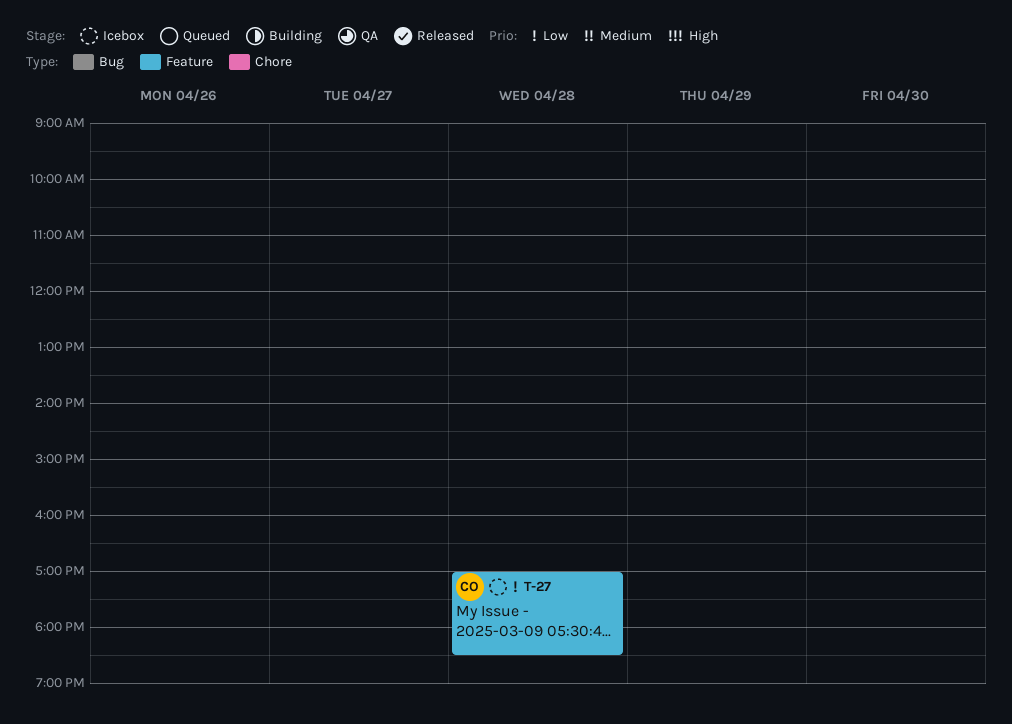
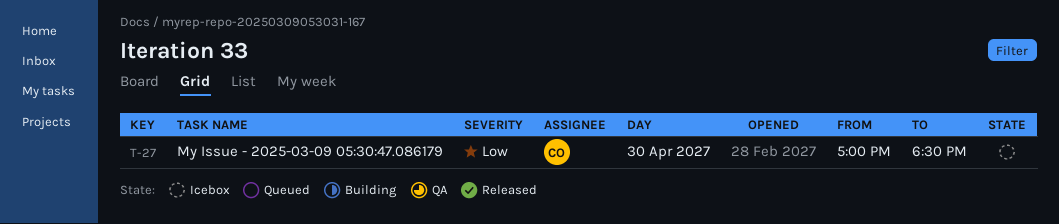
T-27, day: Apr 28 -> Apr 30

